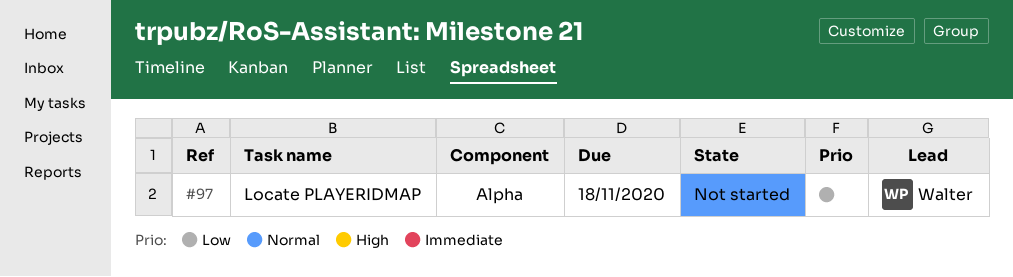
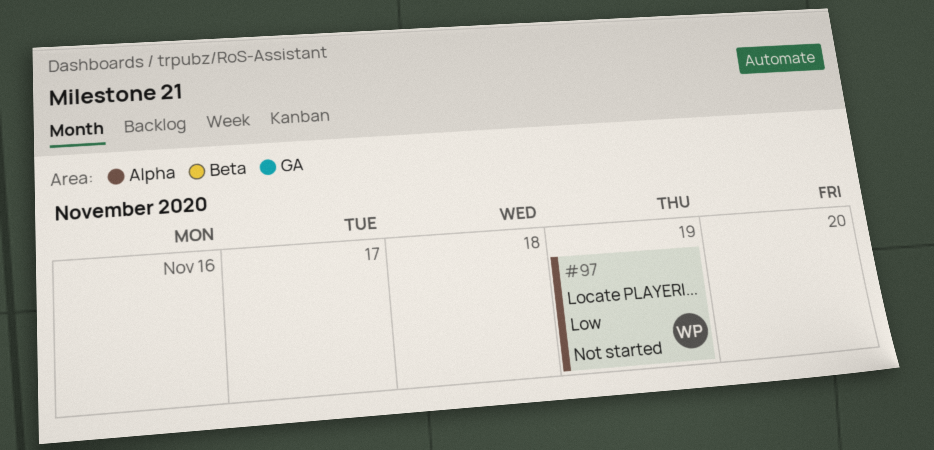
#97, due: Nov 18 -> Nov 19

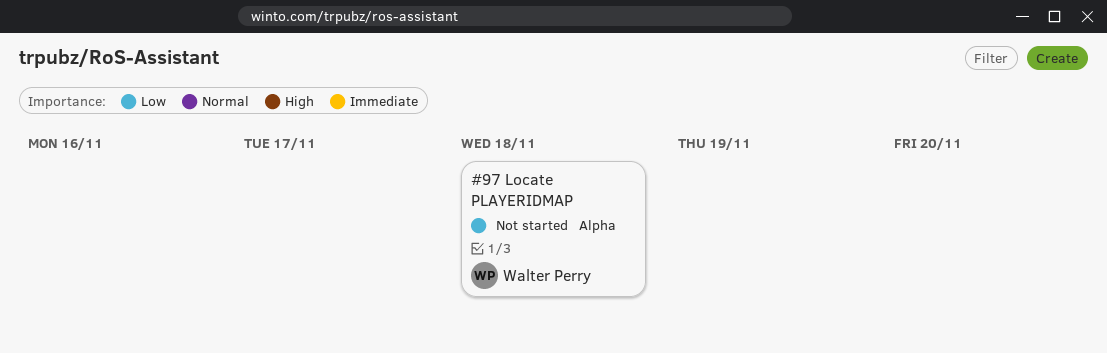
#97, due: Nov 19 -> Nov 18

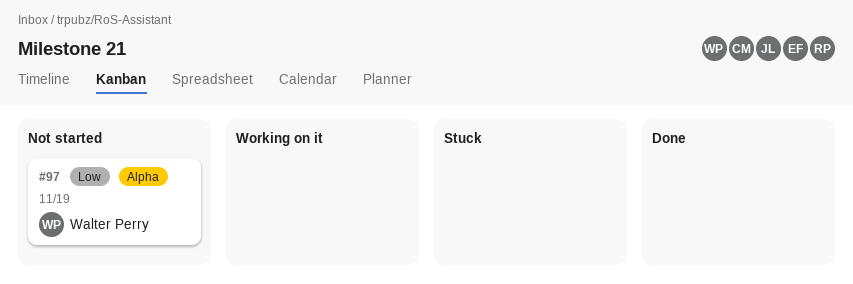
#97, due: Nov 18 -> Nov 19

